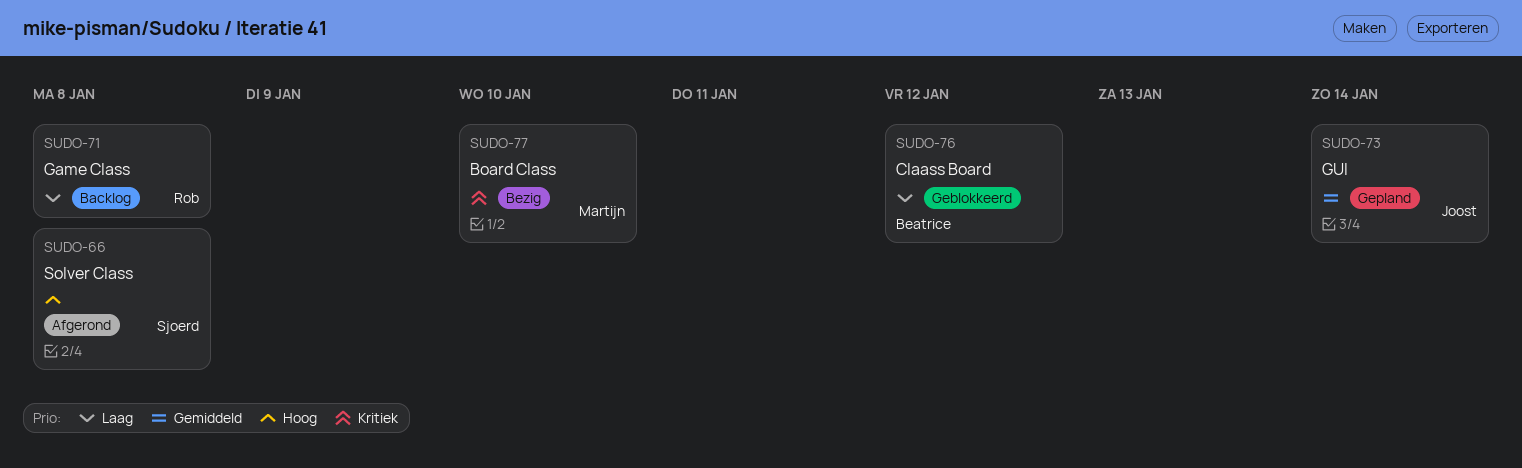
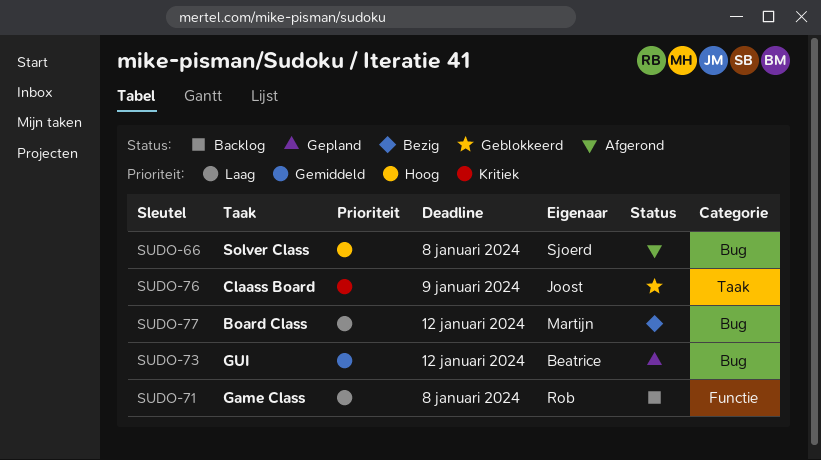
SUDO-73, owner: Joost -> Beatrice
SUDO-73, due: Jan 14 -> Jan 12
SUDO-76, owner: Beatrice -> Joost
SUDO-76, priority: Laag -> Kritiek
SUDO-76, due: Jan 12 -> Jan 9
SUDO-77, priority: Kritiek -> Laag
SUDO-77, due: Jan 10 -> Jan 12

